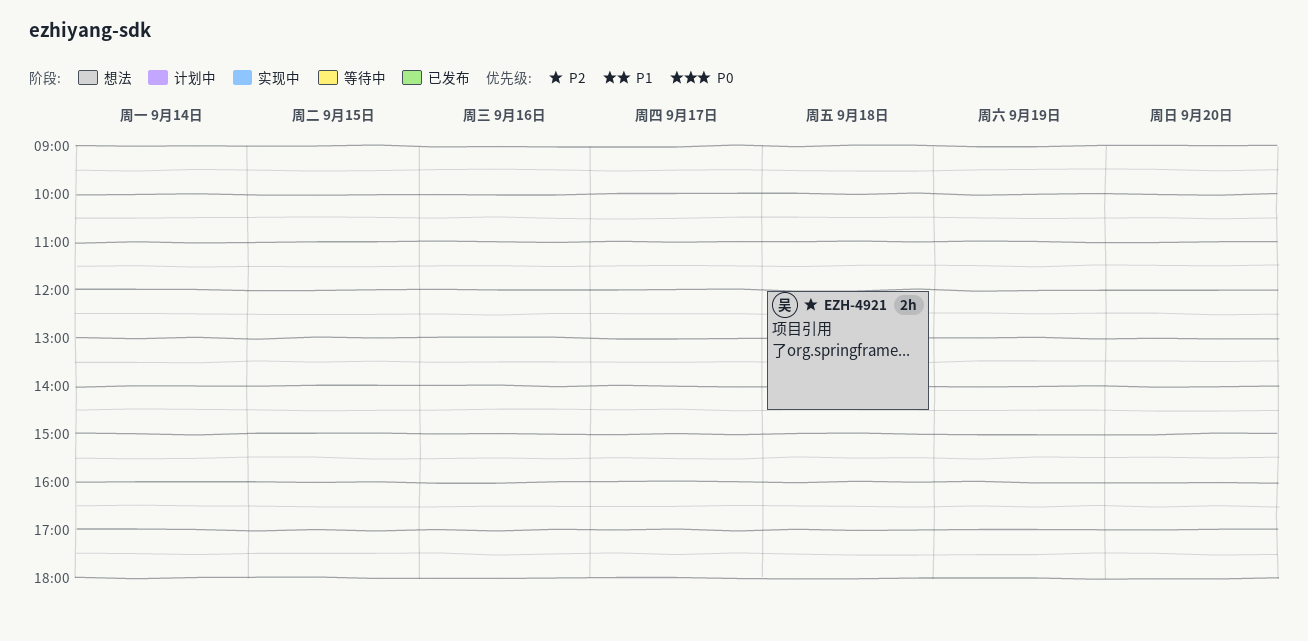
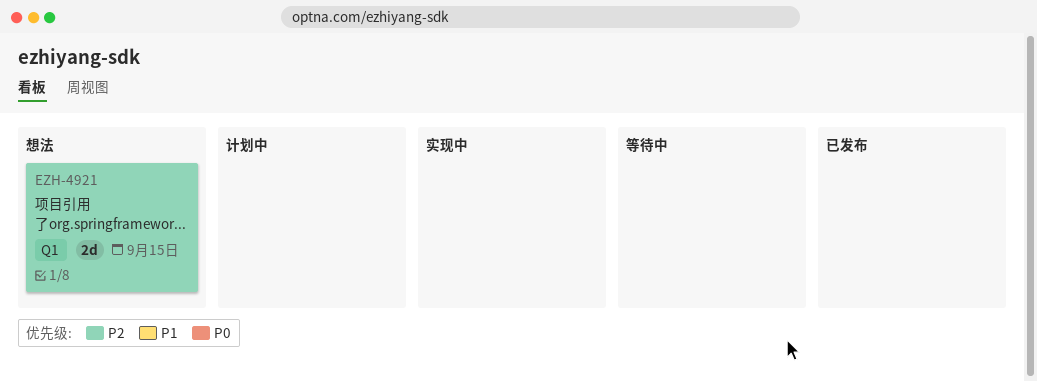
EZH-4921, estimate: 2h -> 2d
EZH-4921, day: Sep 18 -> Sep 15

